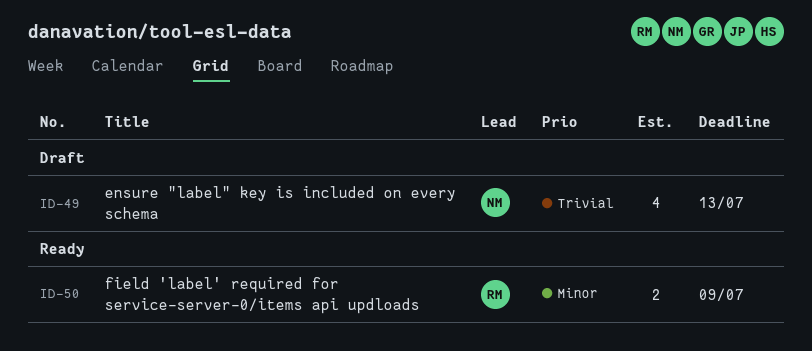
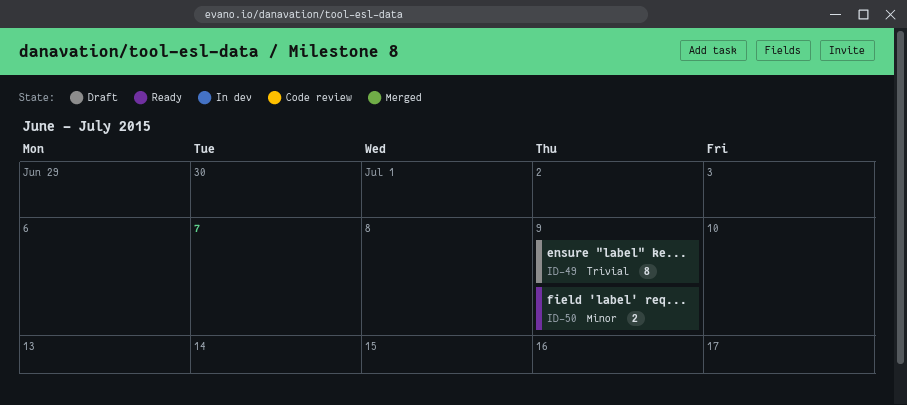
ID-49, estimate: 4 -> 8
ID-49, due: Jul 13 -> Jul 9

